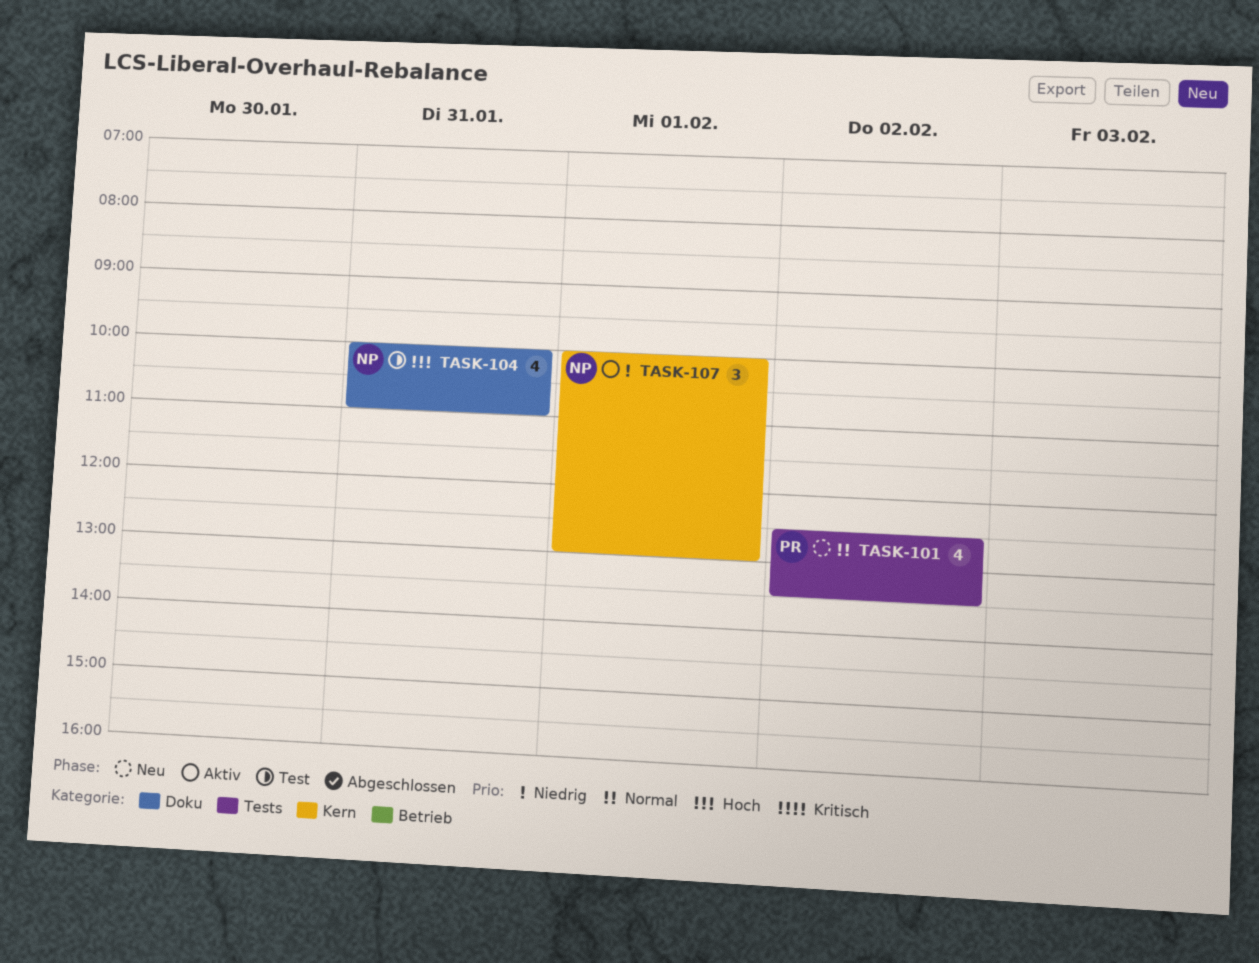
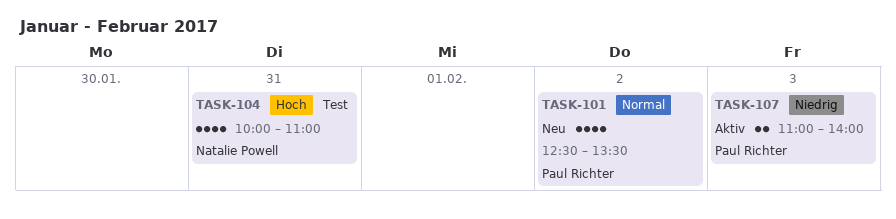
TASK-107, owner: Natalie Powell -> Paul Richter
TASK-107, estimate: 3 -> 2
TASK-107, day: Feb 1 -> Feb 3
TASK-107, begins: 10:00 -> 11:00
TASK-107, ends: 13:00 -> 14:00

